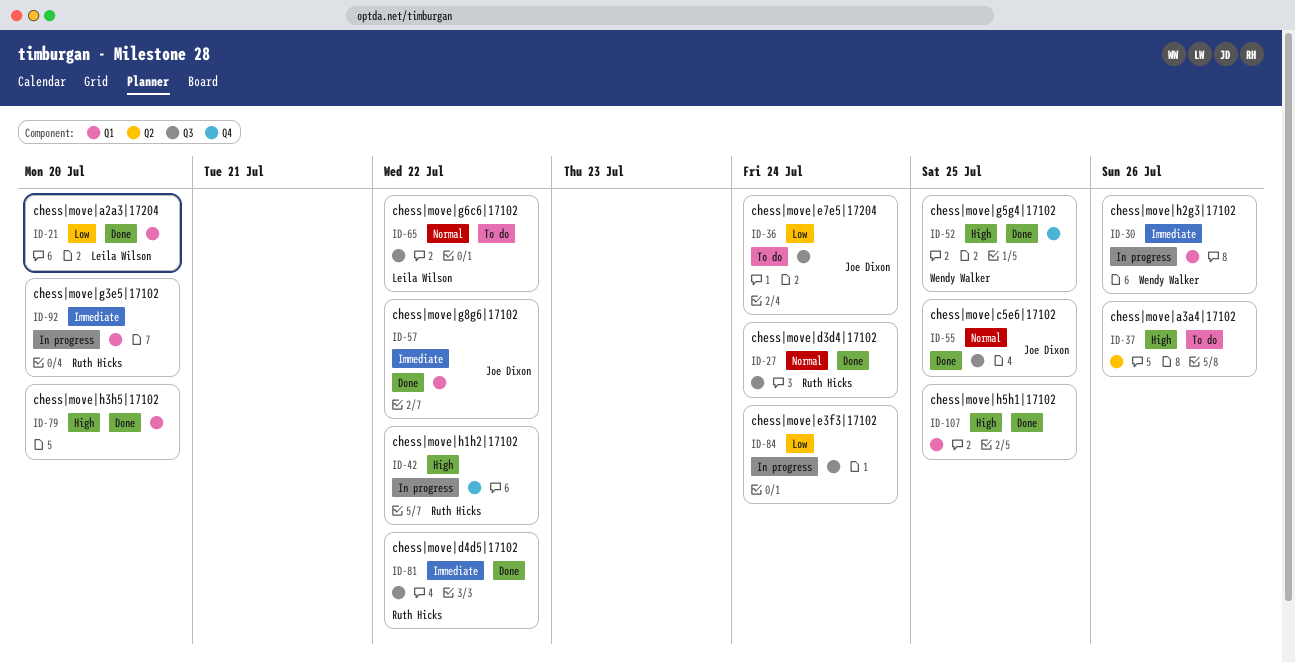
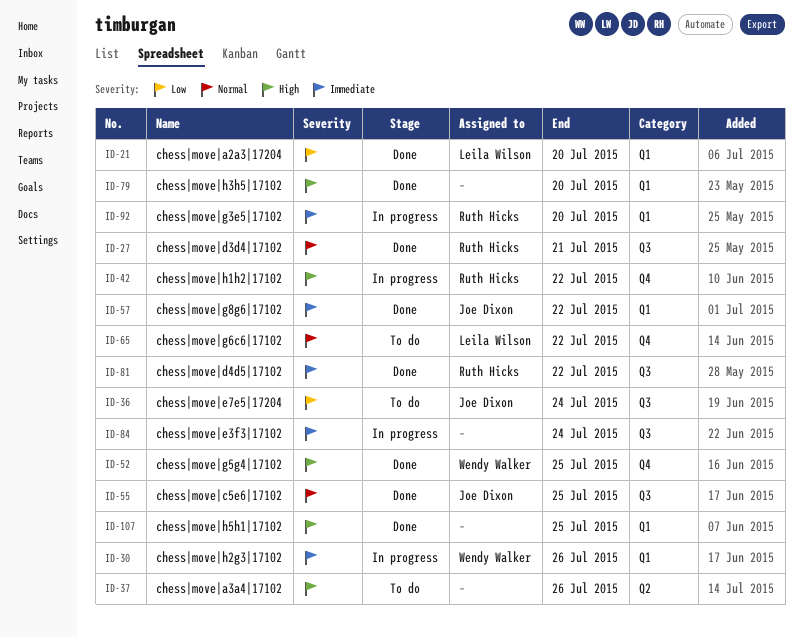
ID-27, due: Jul 24 -> Jul 21
ID-65, label: Q3 -> Q4
ID-84, priority: Low -> Immediate

